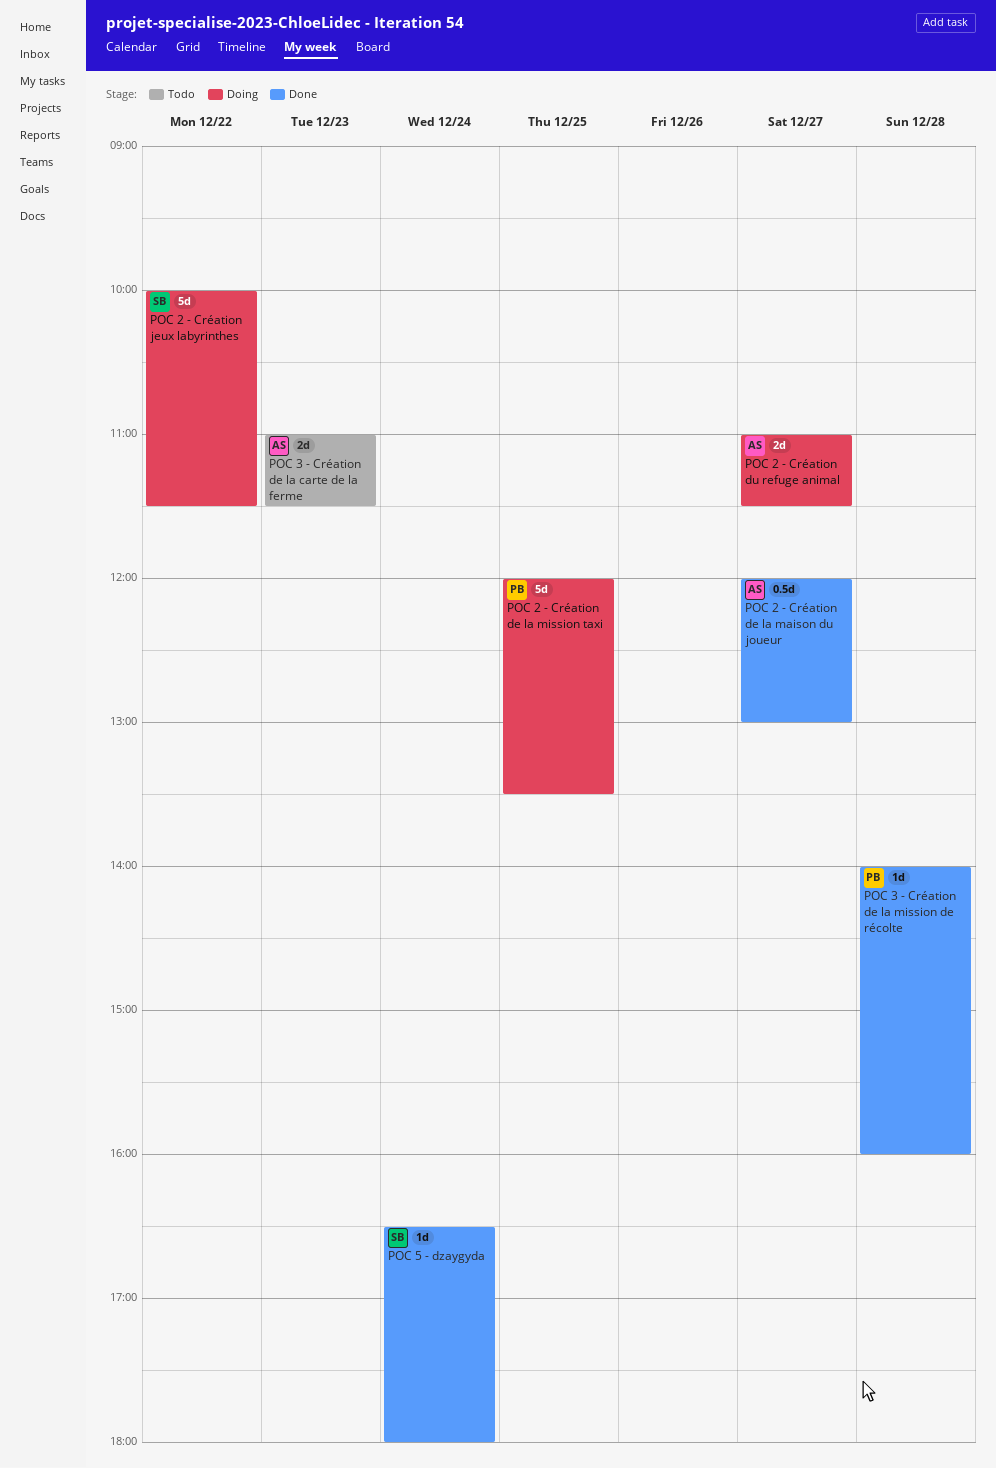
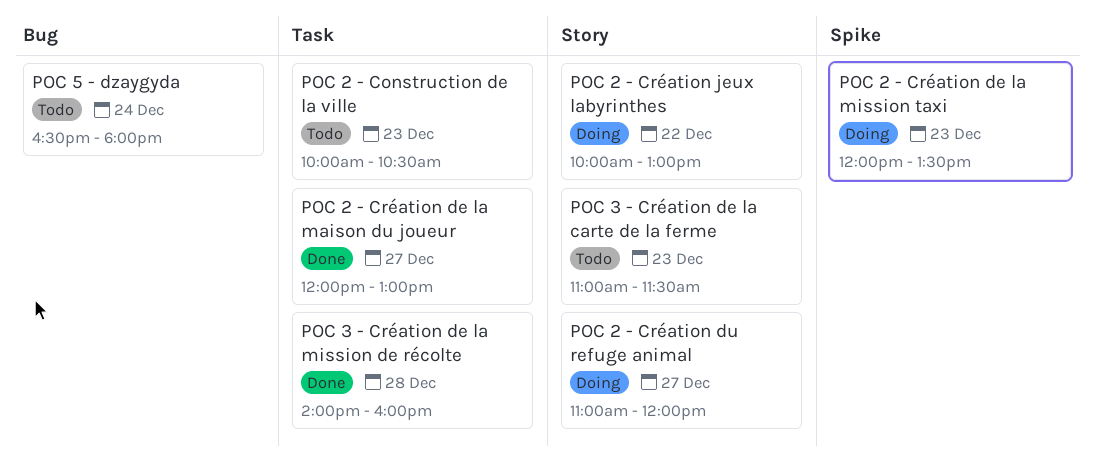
POC 2 - Construction de la ville: none -> present
POC 2 - Création de la mission taxi, day: Dec 25 -> Dec 23
POC 2 - Création du refuge animal, ends: 11:30 -> 12:00
POC 2 - Création jeux labyrinthes, ends: 11:30 -> 13:00
POC 5 - dzaygyda, status: Done -> Todo

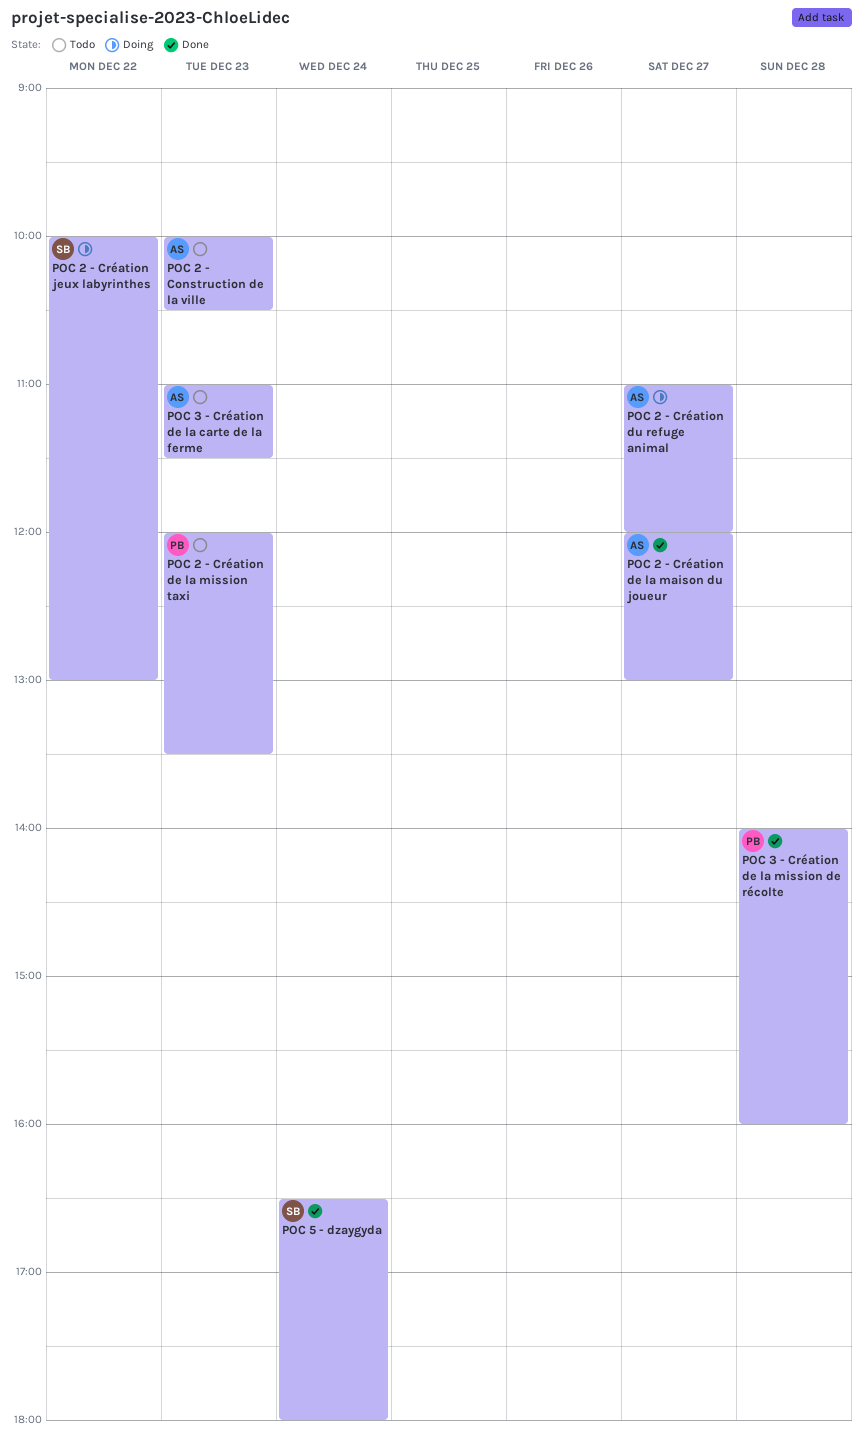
POC 2 - Création de la mission taxi, status: Doing -> Todo
POC 5 - dzaygyda, status: Todo -> Done

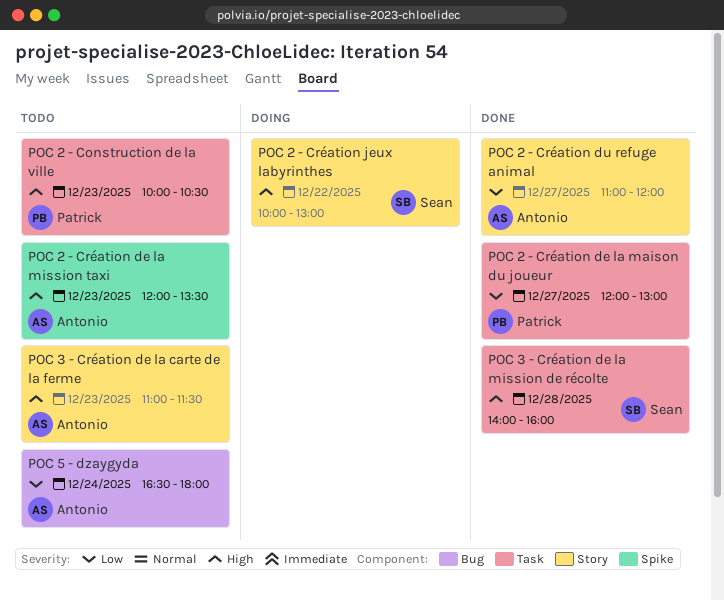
POC 2 - Construction de la ville, owner: Antonio -> Patrick
POC 2 - Création de la maison du joueur, owner: Antonio -> Patrick
POC 2 - Création de la mission taxi, owner: Patrick -> Antonio
POC 2 - Création du refuge animal, status: Doing -> Done
POC 3 - Création de la mission de récolte, owner: Patrick -> Sean
POC 5 - dzaygyda, status: Done -> Todo
POC 5 - dzaygyda, owner: Sean -> Antonio

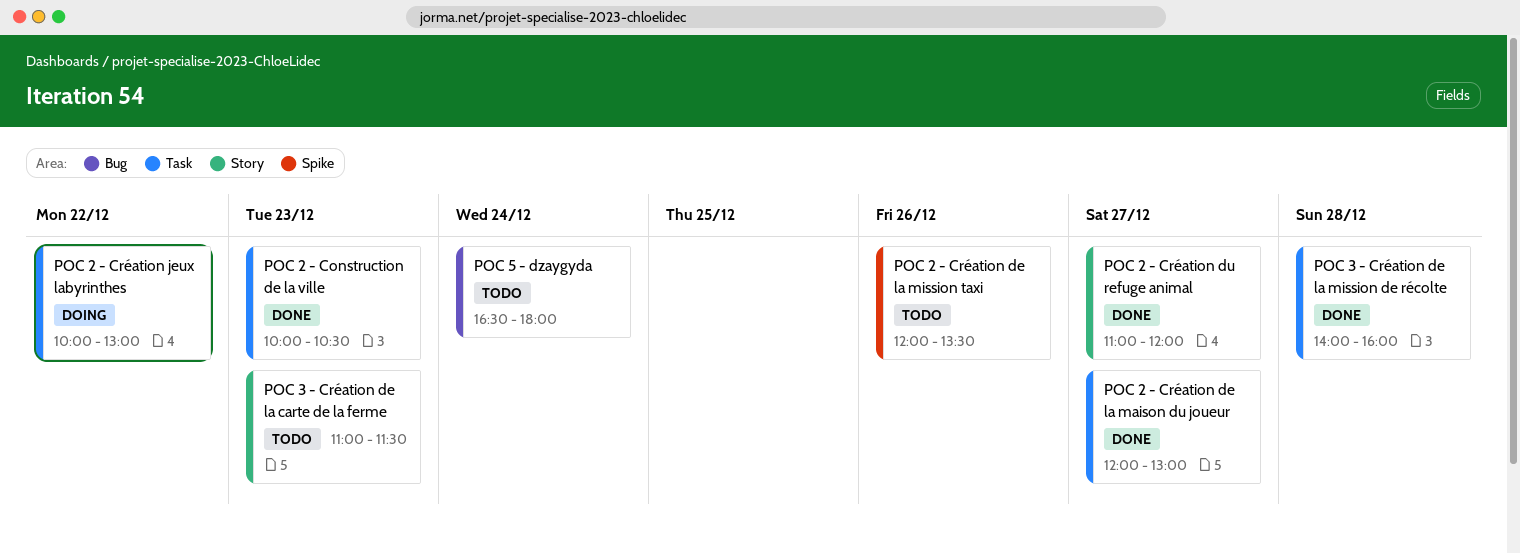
POC 2 - Construction de la ville, status: Todo -> Done
POC 2 - Création de la mission taxi, day: Dec 23 -> Dec 26
POC 2 - Création jeux labyrinthes, label: Story -> Task

